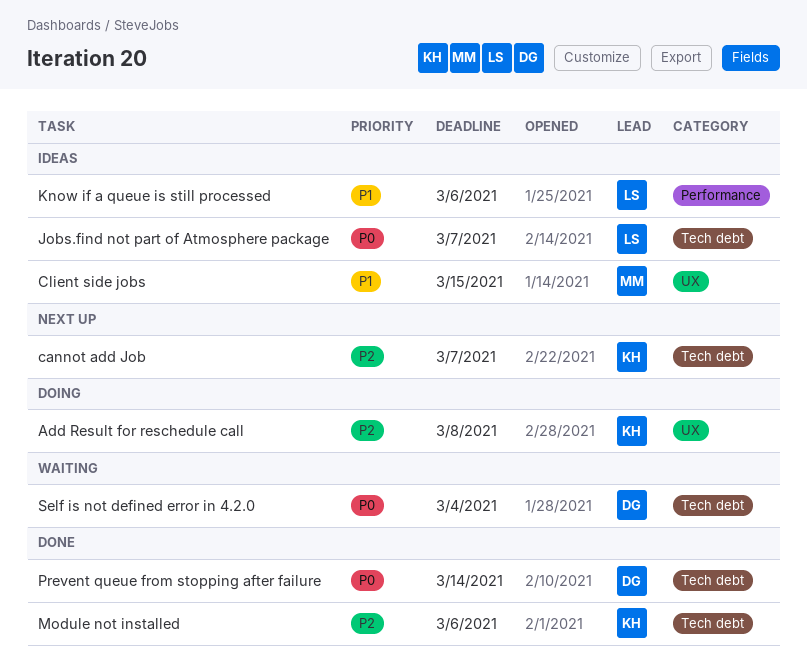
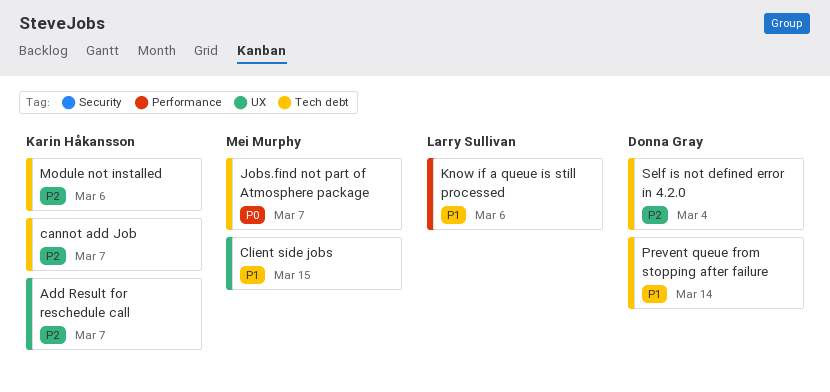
Add Result for reschedule call, due: Mar 8 -> Mar 7
Jobs.find not part of Atmosphere package, owner: Larry Sullivan -> Mei Murphy
Prevent queue from stopping after failure, priority: P0 -> P1
Self is not defined error in 4.2.0, priority: P0 -> P2

